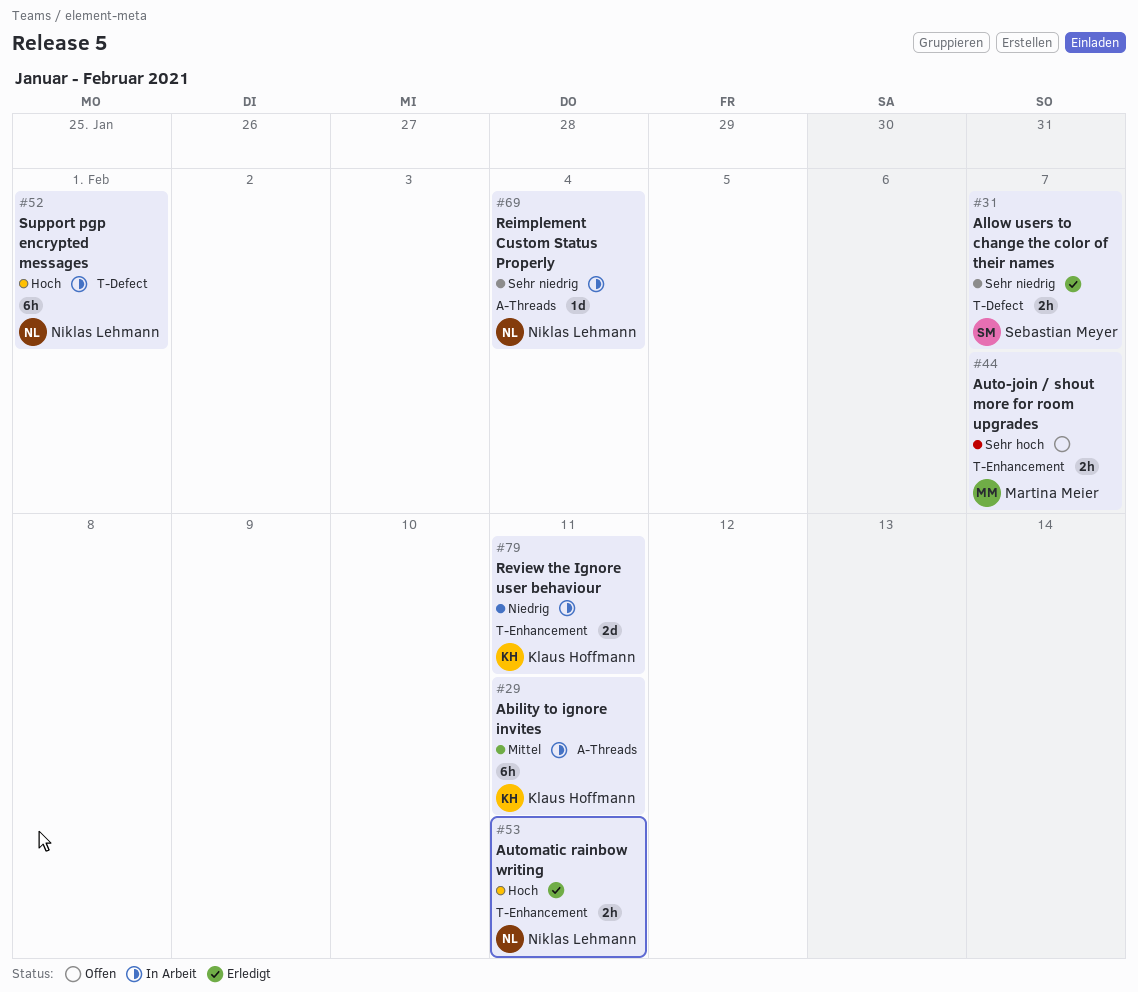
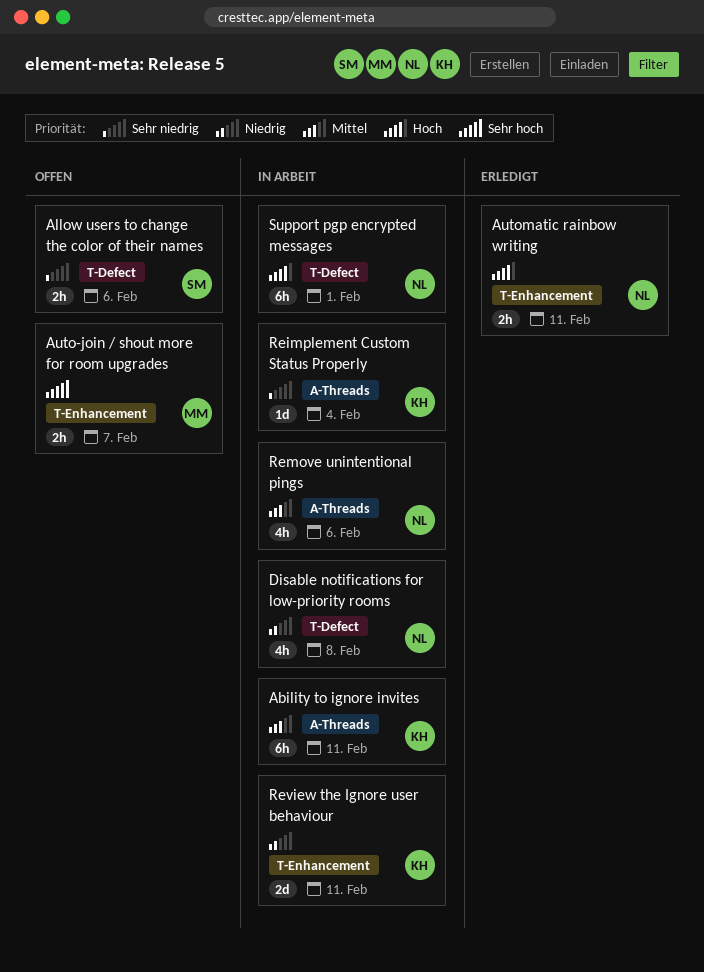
Allow users to change the color of their names, status: Erledigt -> Offen
Allow users to change the color of their names, due: Feb 7 -> Feb 6
Disable notifications for low-priority rooms: none -> present
Reimplement Custom Status Properly, owner: Niklas Lehmann -> Klaus Hoffmann
Remove unintentional pings: none -> present

